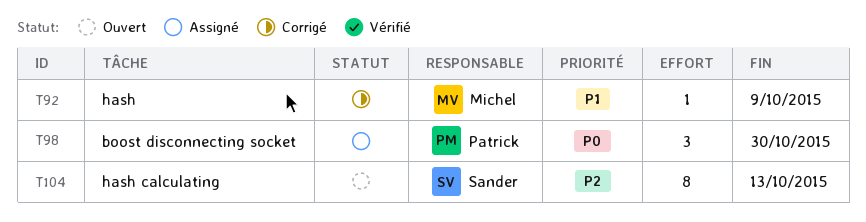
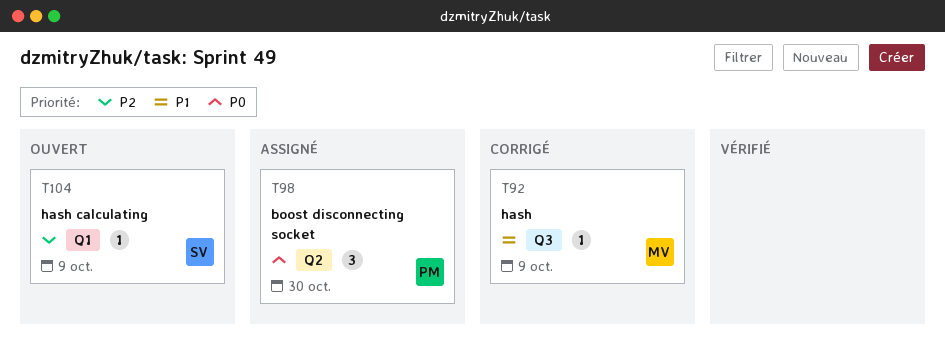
T104, estimate: 8 -> 1
T104, due: Oct 13 -> Oct 9

